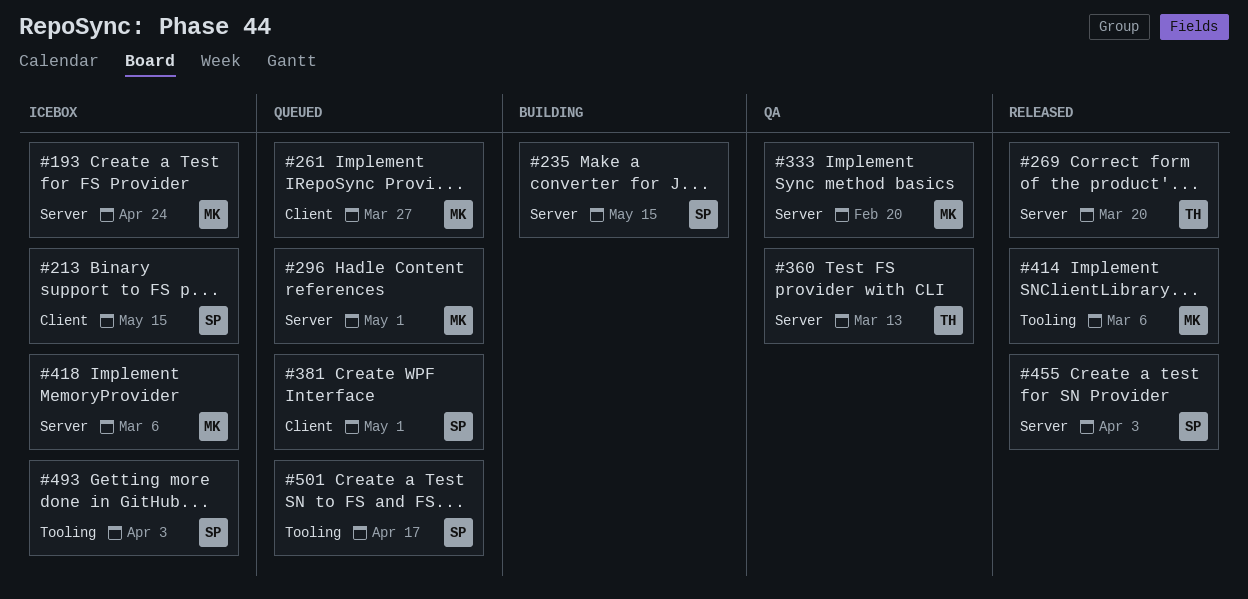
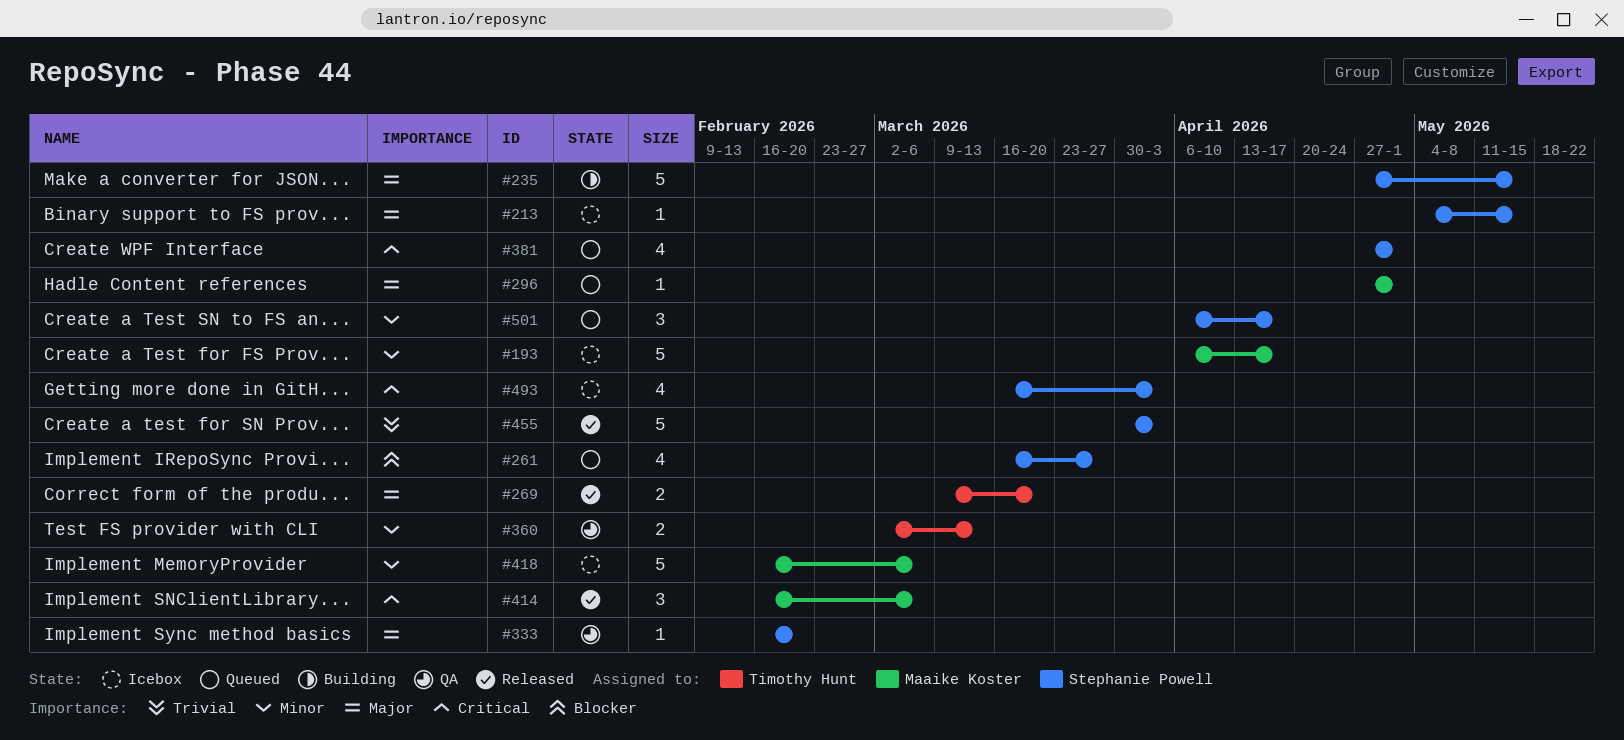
#193, due: Apr 24 -> Apr 17
#261, owner: Maaike Koster -> Stephanie Powell
#333, owner: Maaike Koster -> Stephanie Powell

